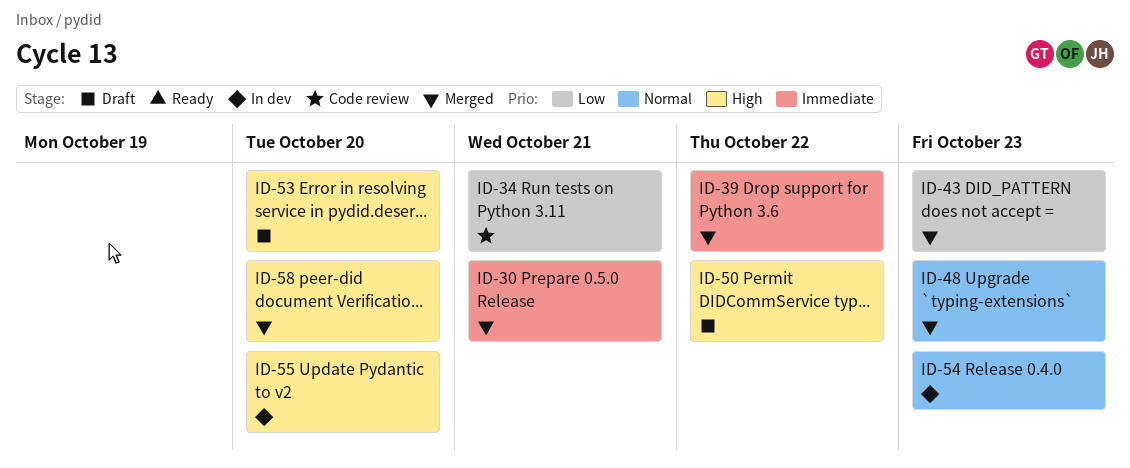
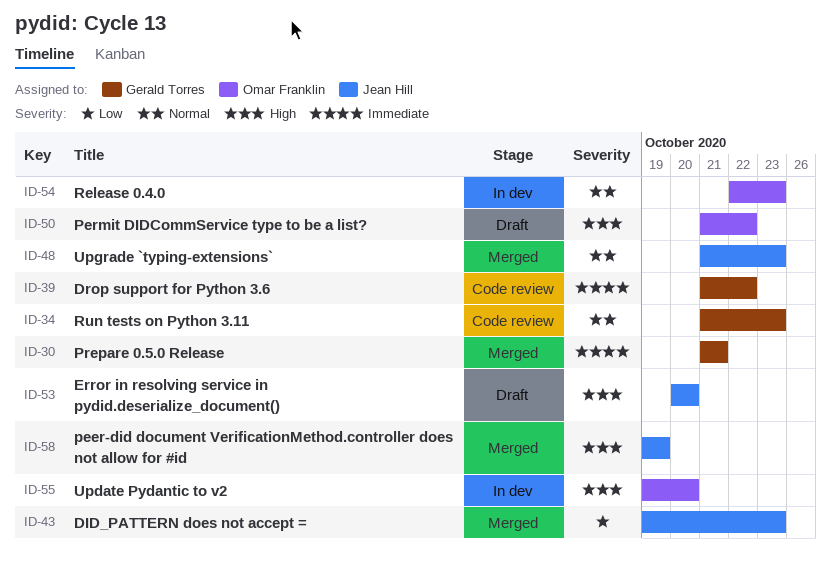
ID-34, priority: Low -> Normal
ID-34, due: Oct 21 -> Oct 23
ID-39, status: Merged -> Code review
ID-58, due: Oct 20 -> Oct 19

